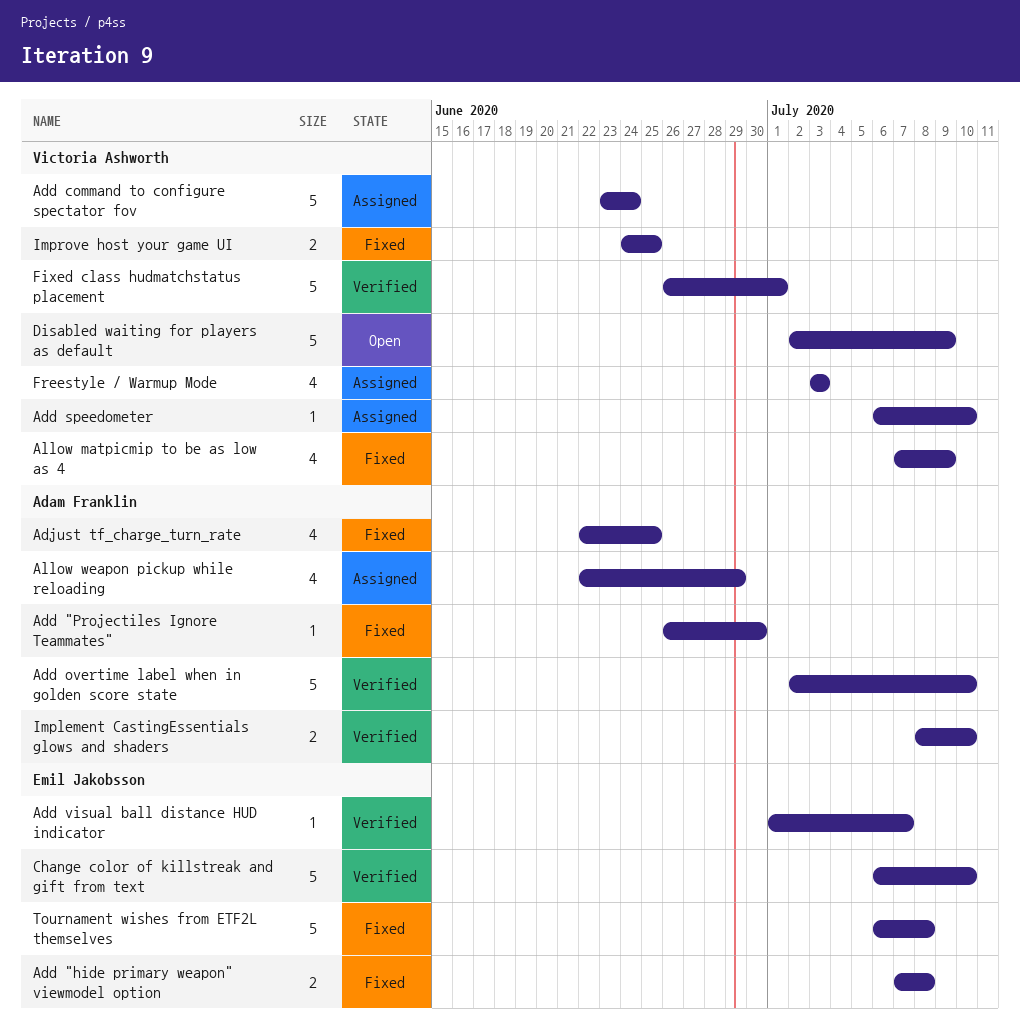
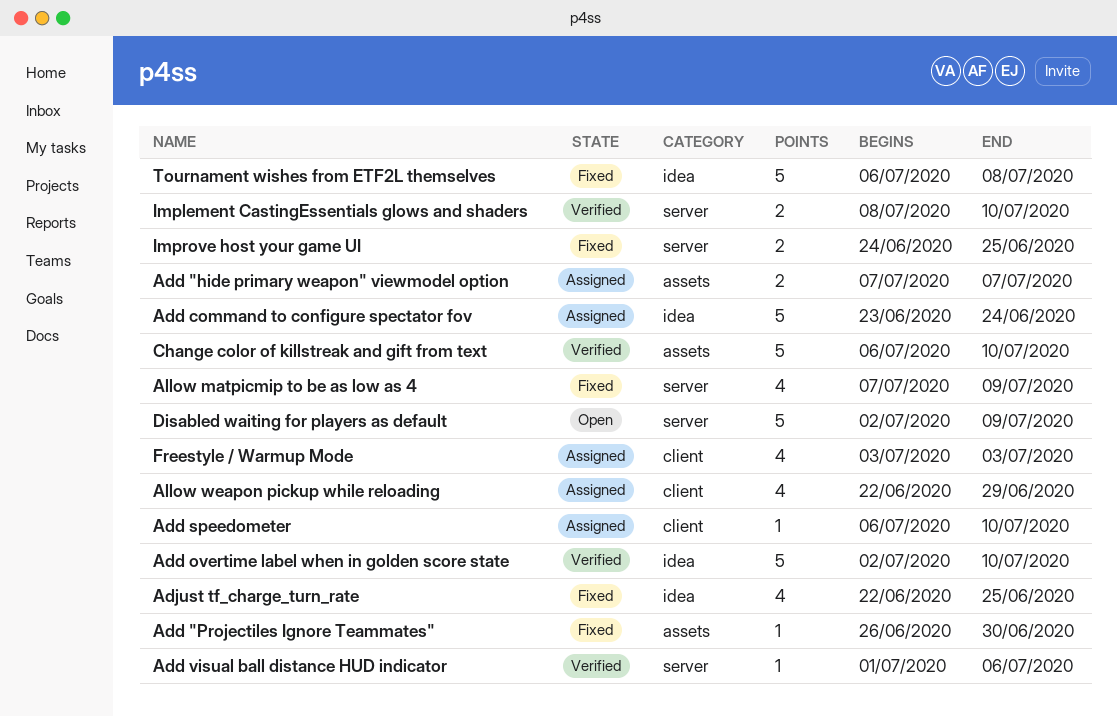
Add "hide primary weapon" viewmodel option, status: Fixed -> Assigned
Add "hide primary weapon" viewmodel option, due: Jul 8 -> Jul 7
Add visual ball distance HUD indicator, due: Jul 7 -> Jul 6
Fixed class hudmatchstatus placement: present -> none

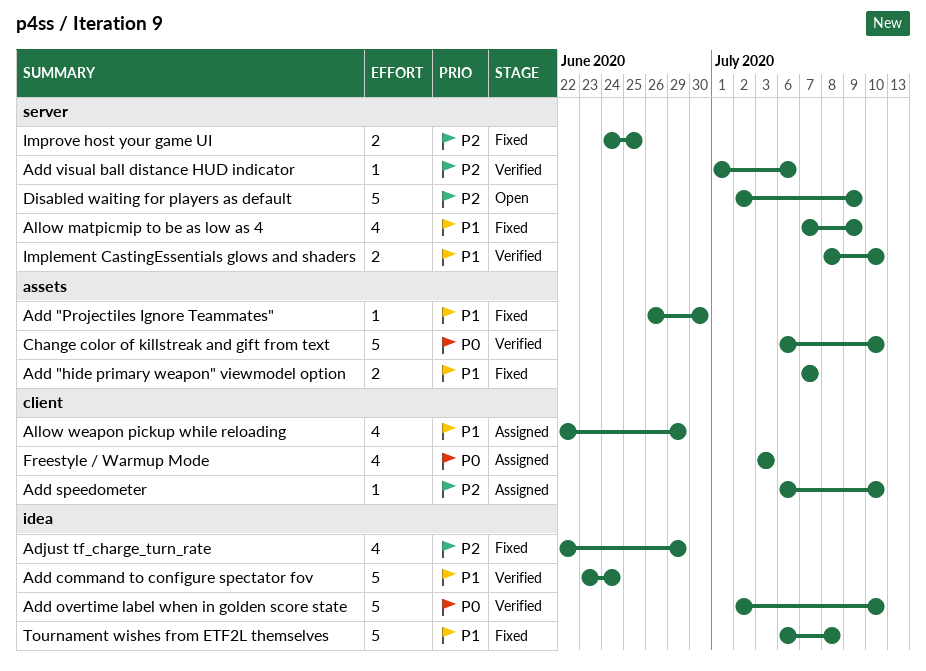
Add "hide primary weapon" viewmodel option, status: Assigned -> Fixed
Add command to configure spectator fov, status: Assigned -> Verified
Adjust tf_charge_turn_rate, due: Jun 25 -> Jun 29

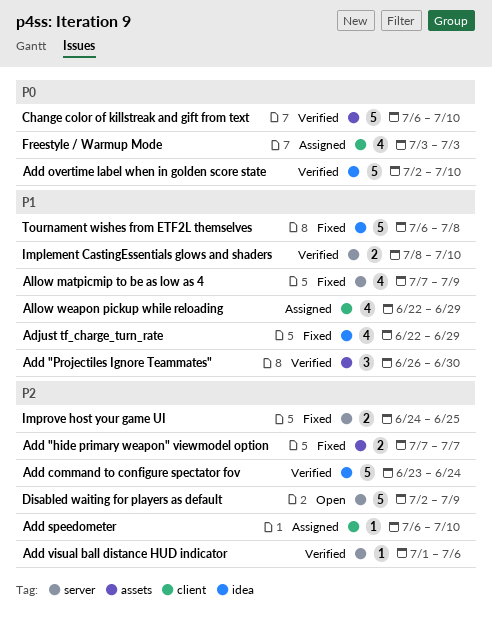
Add "hide primary weapon" viewmodel option, priority: P1 -> P2
Add "Projectiles Ignore Teammates", status: Fixed -> Verified
Add "Projectiles Ignore Teammates", estimate: 1 -> 3
Add command to configure spectator fov, priority: P1 -> P2
Adjust tf_charge_turn_rate, priority: P2 -> P1

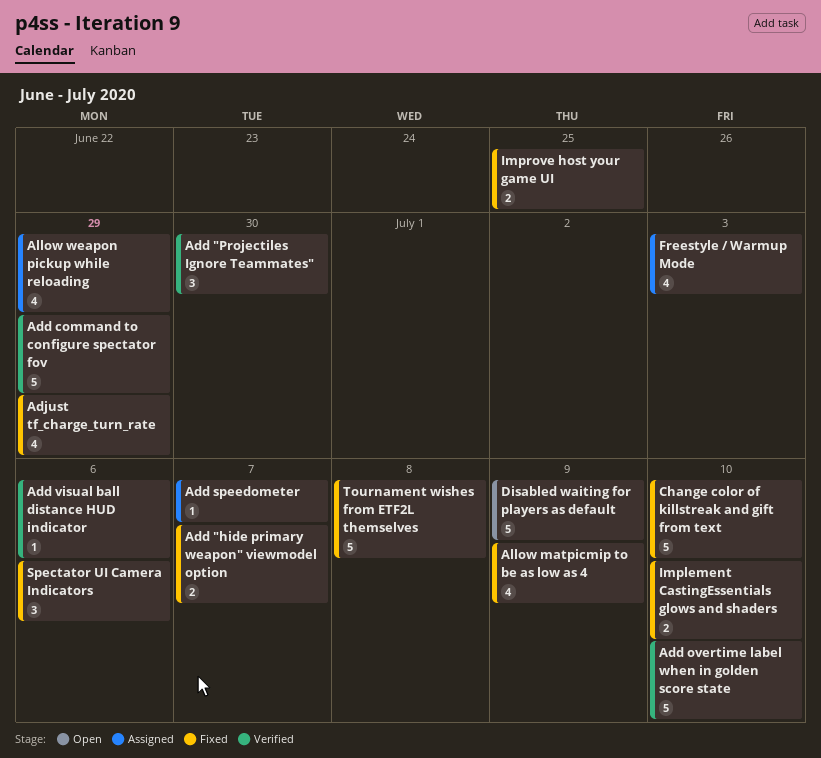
Add command to configure spectator fov, due: Jun 24 -> Jun 29
Add speedometer, due: Jul 10 -> Jul 7
Change color of killstreak and gift from text, status: Verified -> Fixed
Implement CastingEssentials glows and shaders, status: Verified -> Fixed
Spectator UI Camera Indicators: none -> present

